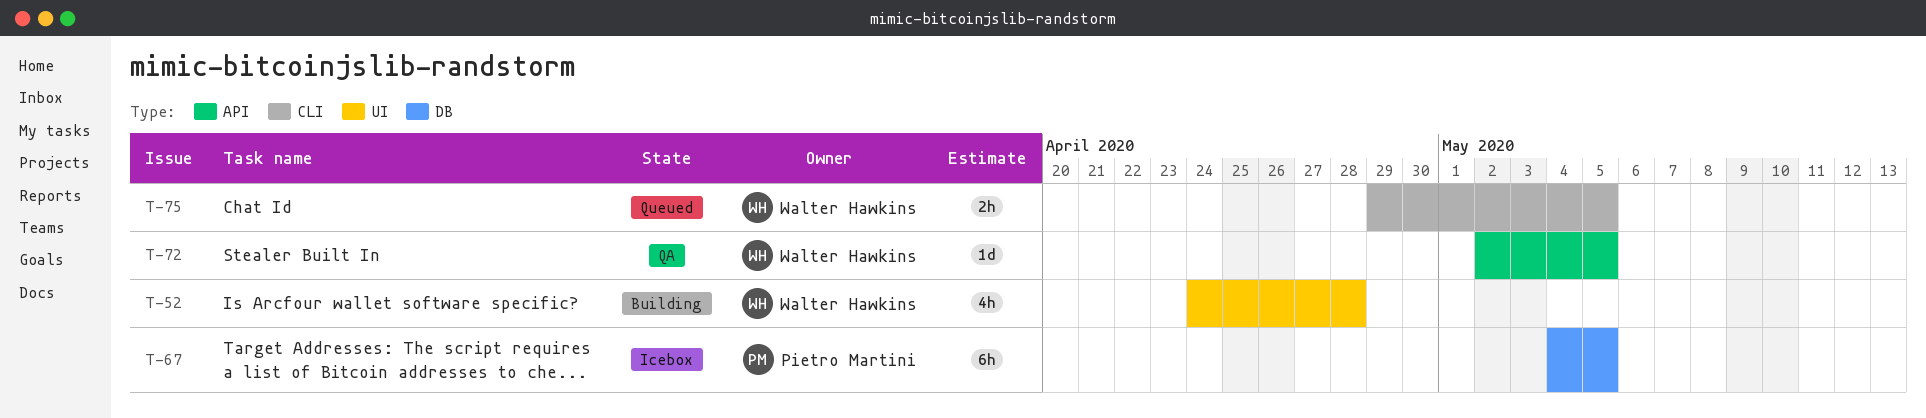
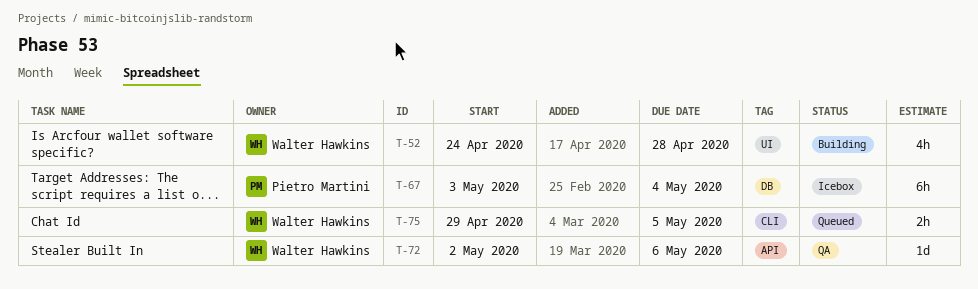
T-67, start: May 4 -> May 3
T-67, due: May 5 -> May 4
T-72, due: May 5 -> May 6

